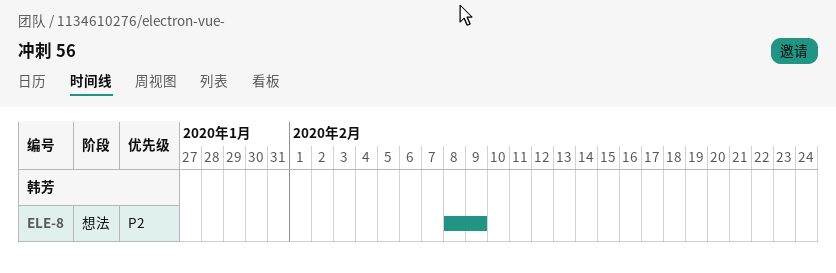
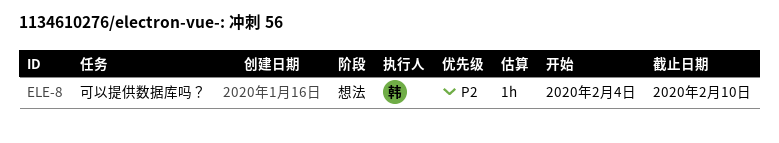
ELE-8, start: Feb 8 -> Feb 4
ELE-8, due: Feb 9 -> Feb 10

